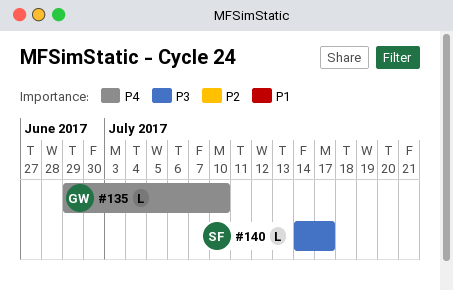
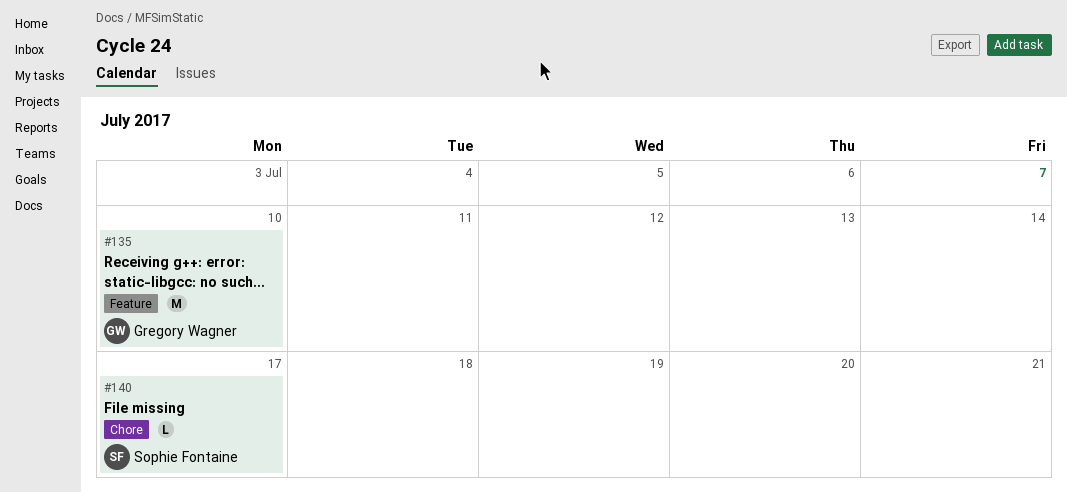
#135, estimate: L -> M

